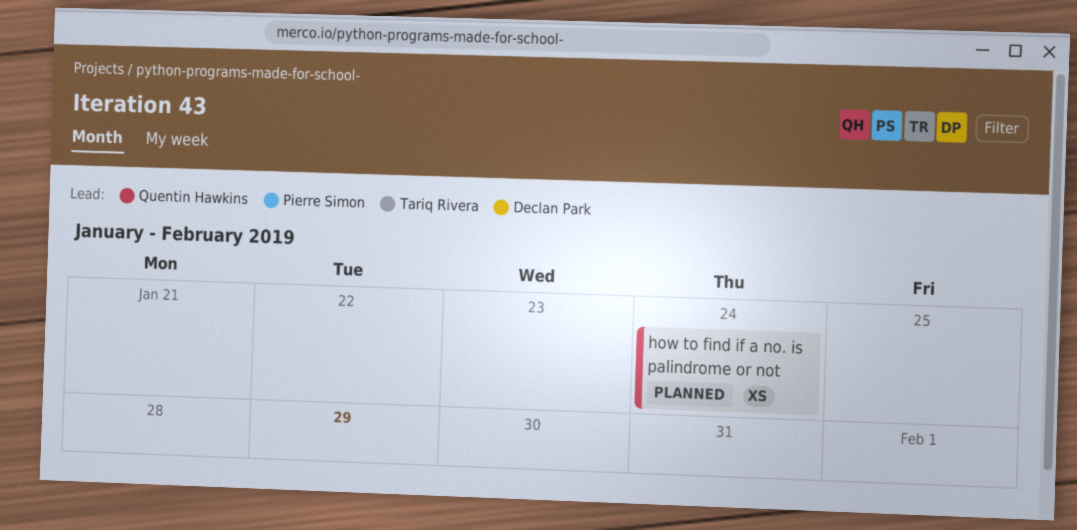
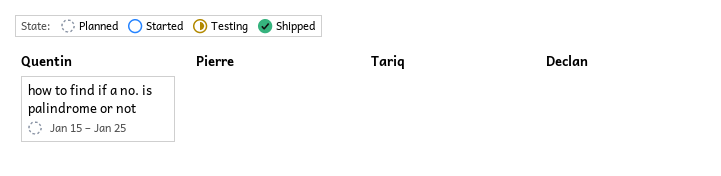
how to find if a no. is palindrome or not, due: Jan 24 -> Jan 25

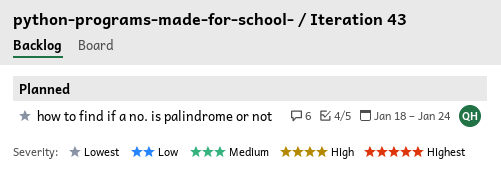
how to find if a no. is palindrome or not, start: Jan 15 -> Jan 18
how to find if a no. is palindrome or not, due: Jan 25 -> Jan 24

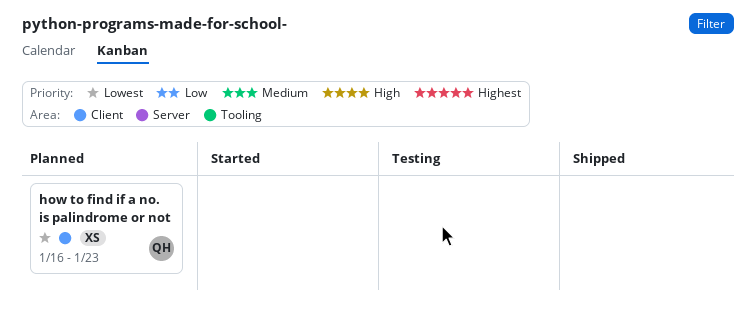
how to find if a no. is palindrome or not, start: Jan 18 -> Jan 16
how to find if a no. is palindrome or not, due: Jan 24 -> Jan 23

